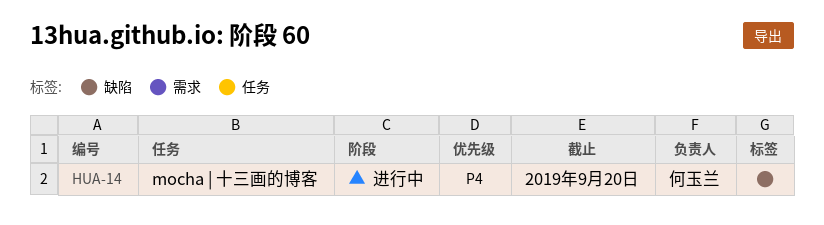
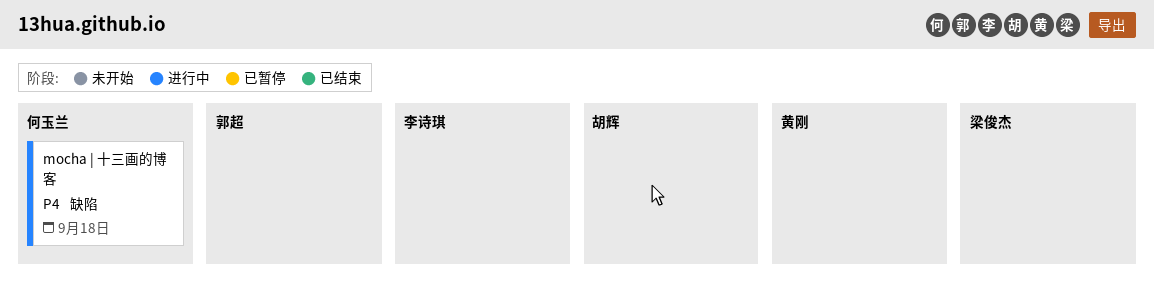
mocha | 十三画的博客, due: Sep 20 -> Sep 18

